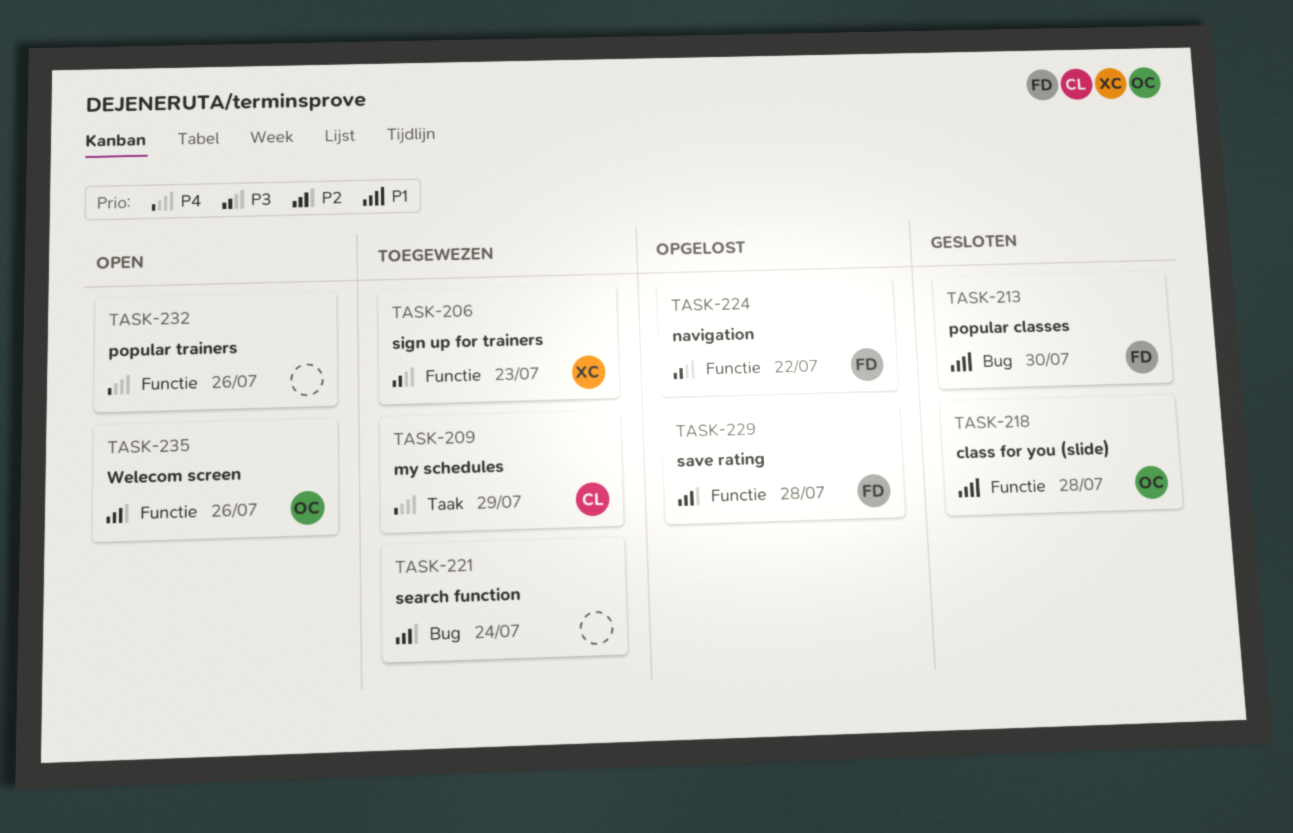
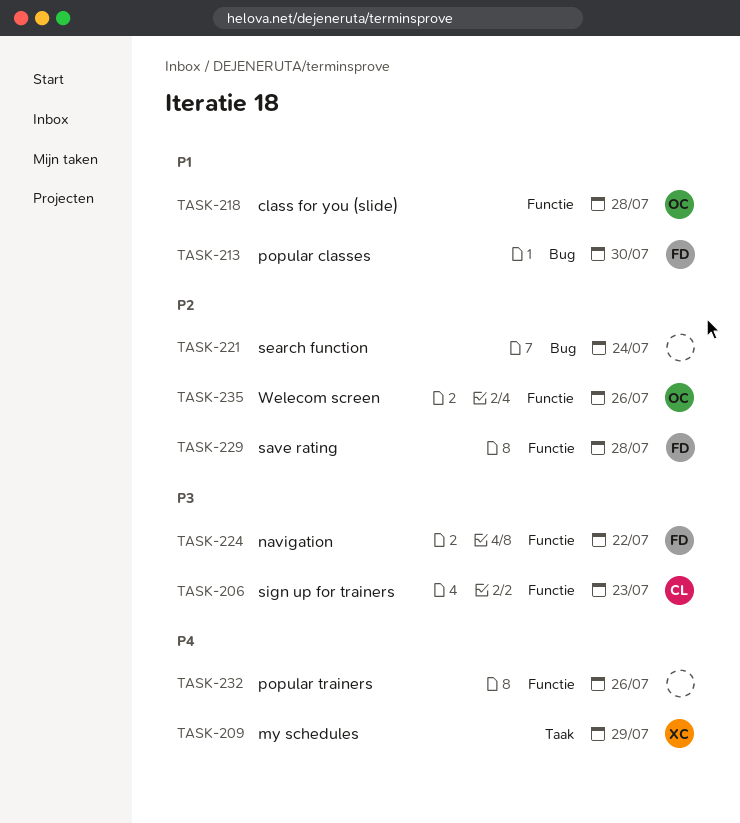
TASK-206, owner: XC -> CL
TASK-209, owner: CL -> XC

